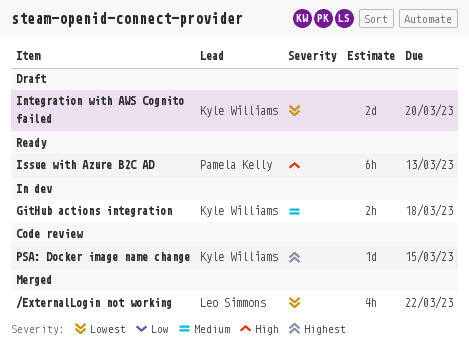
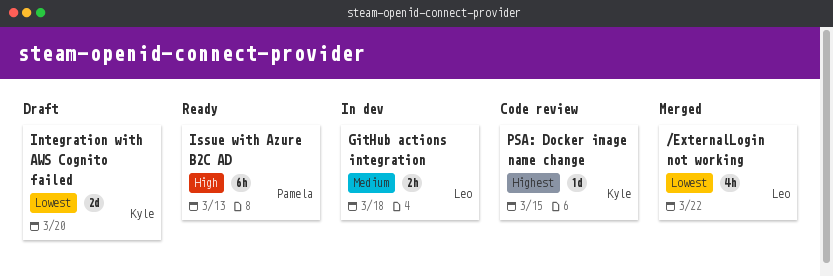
GitHub actions integration, owner: Kyle Williams -> Leo Simmons

